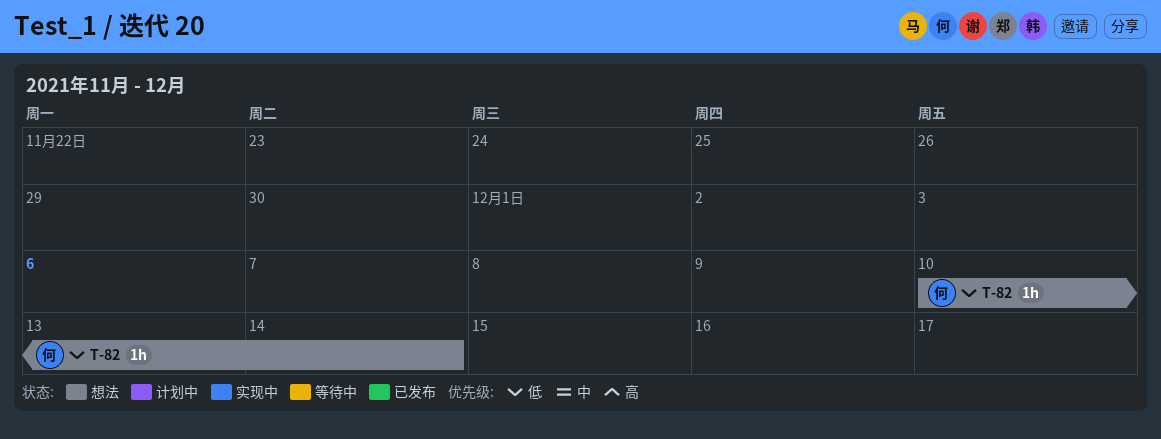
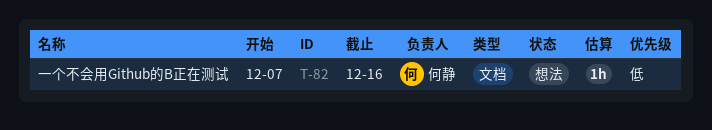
T-82, start: Dec 10 -> Dec 7
T-82, due: Dec 14 -> Dec 16

